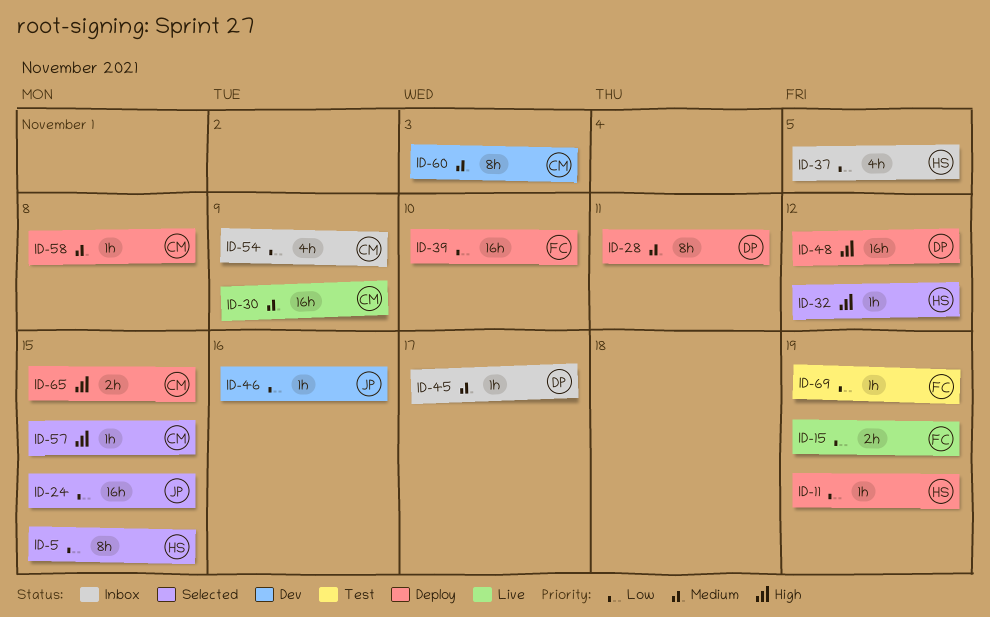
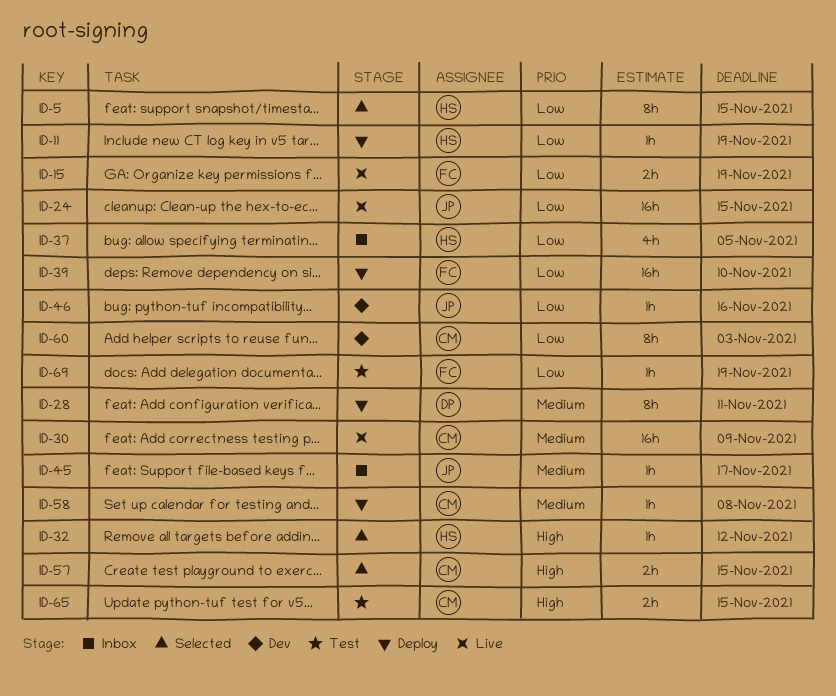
ID-24, status: Selected -> Live
ID-45, owner: DP -> JP
ID-48: present -> none
ID-54: present -> none
ID-57, estimate: 1h -> 2h
ID-60, priority: Medium -> Low
ID-65, status: Deploy -> Test

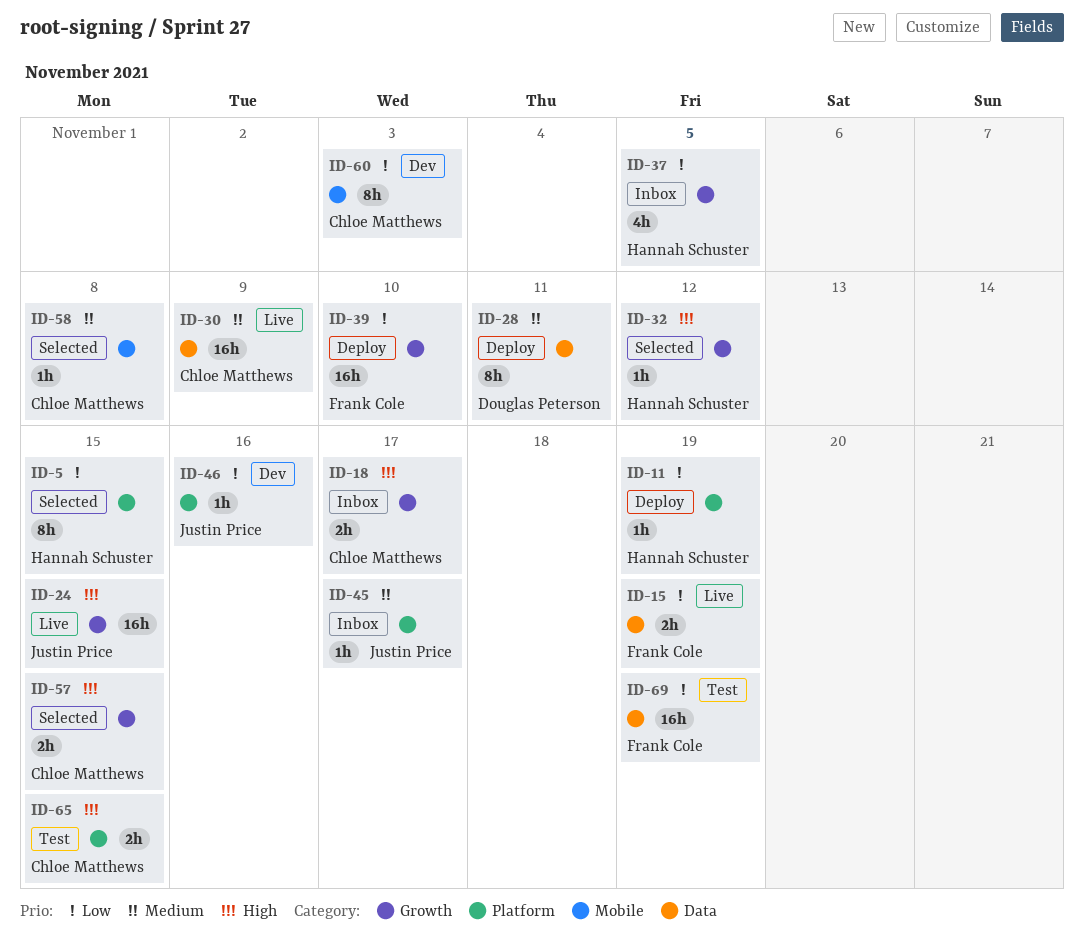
ID-18: none -> present
ID-24, priority: Low -> High
ID-58, status: Deploy -> Selected
ID-69, estimate: 1h -> 16h

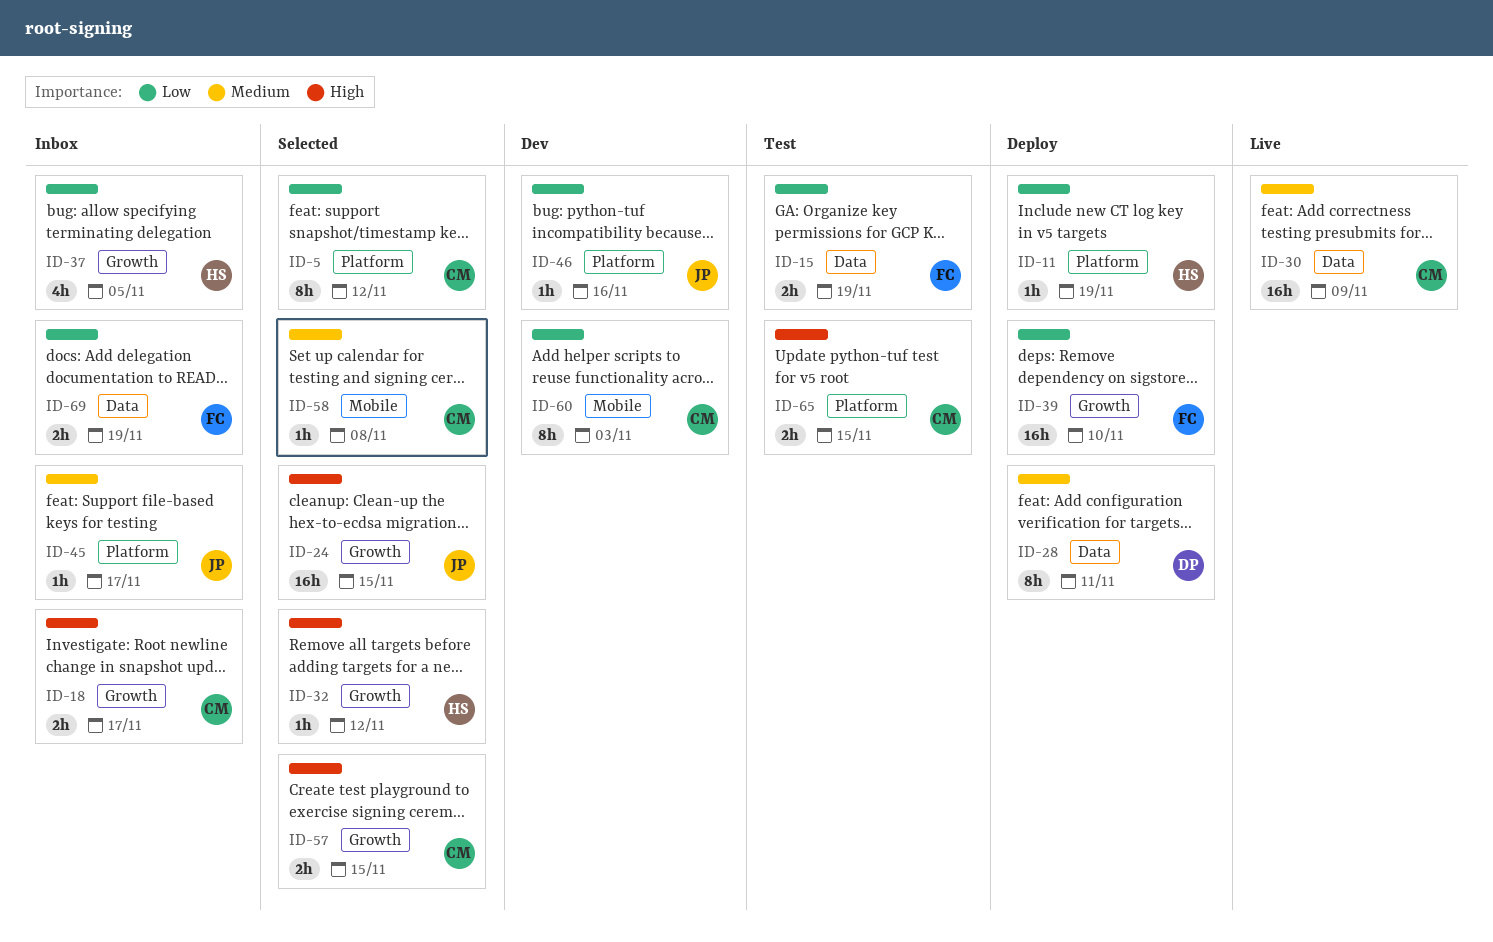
ID-5, owner: Hannah Schuster -> Chloe Matthews
ID-5, due: Nov 15 -> Nov 12
ID-15, status: Live -> Test
ID-24, status: Live -> Selected
ID-69, status: Test -> Inbox
ID-69, estimate: 16h -> 2h

